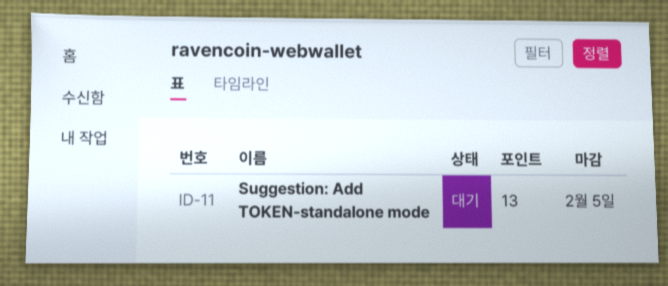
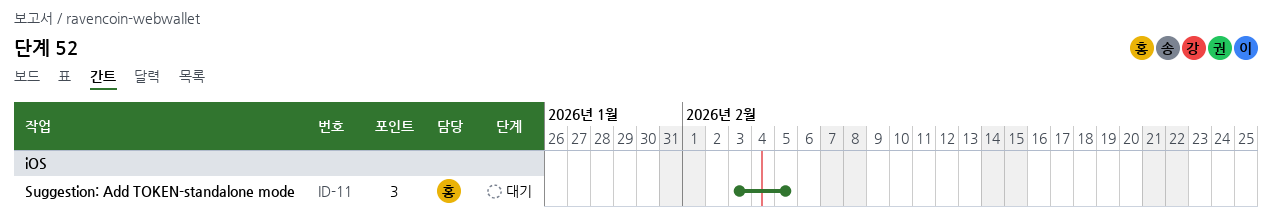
ID-11, estimate: 13 -> 3

